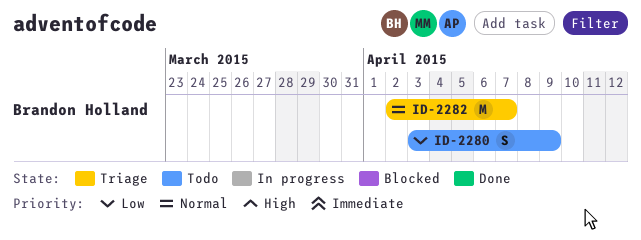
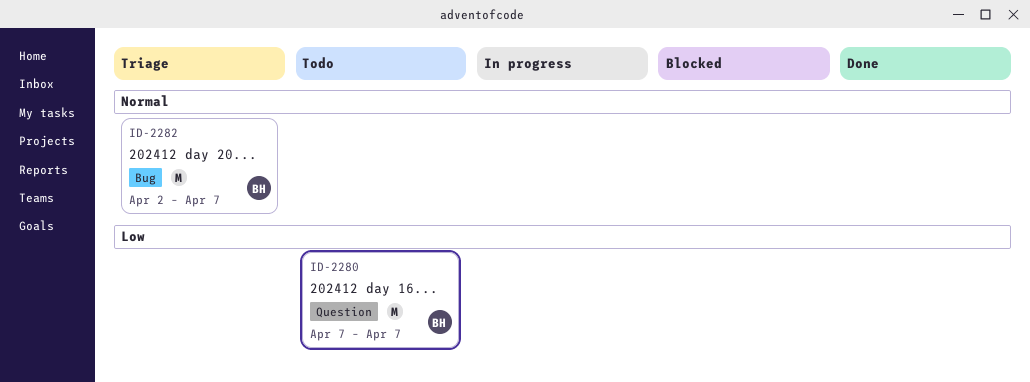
ID-2280, estimate: S -> M
ID-2280, start: Apr 3 -> Apr 7
ID-2280, due: Apr 9 -> Apr 7

